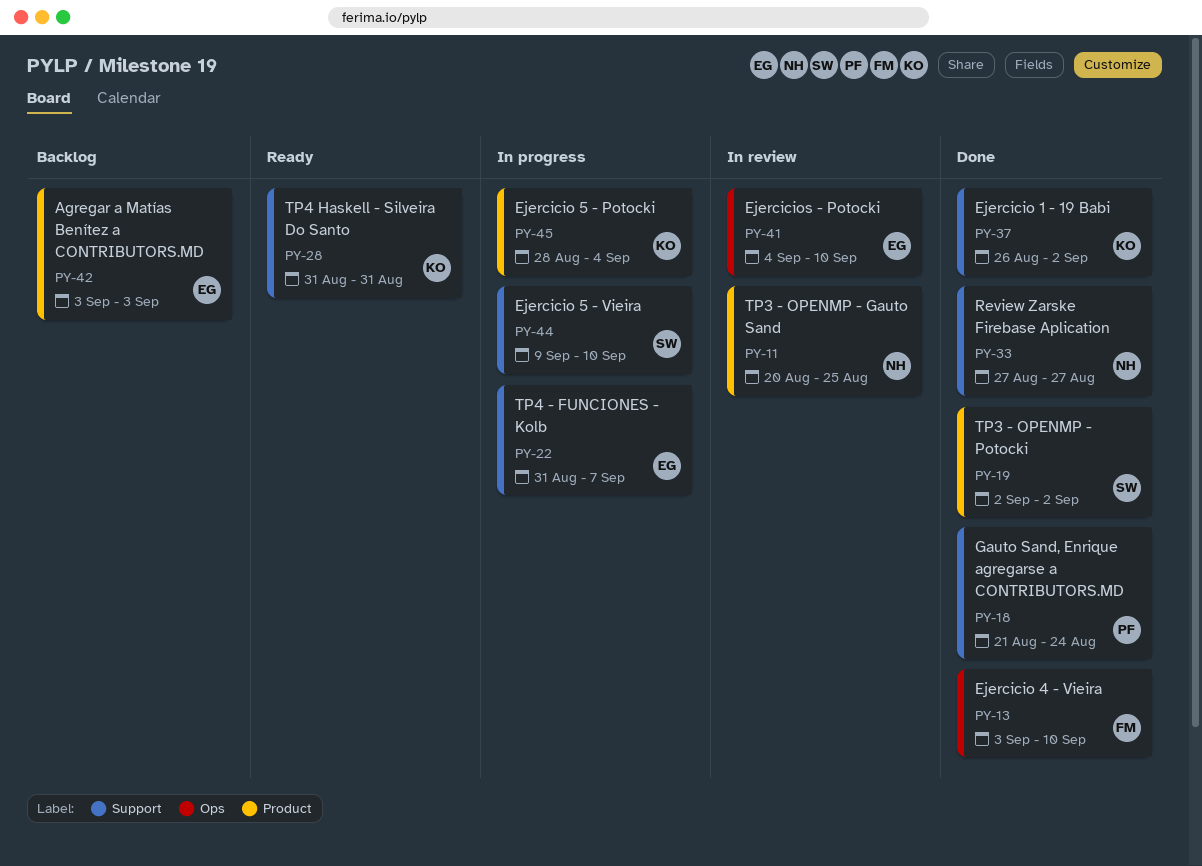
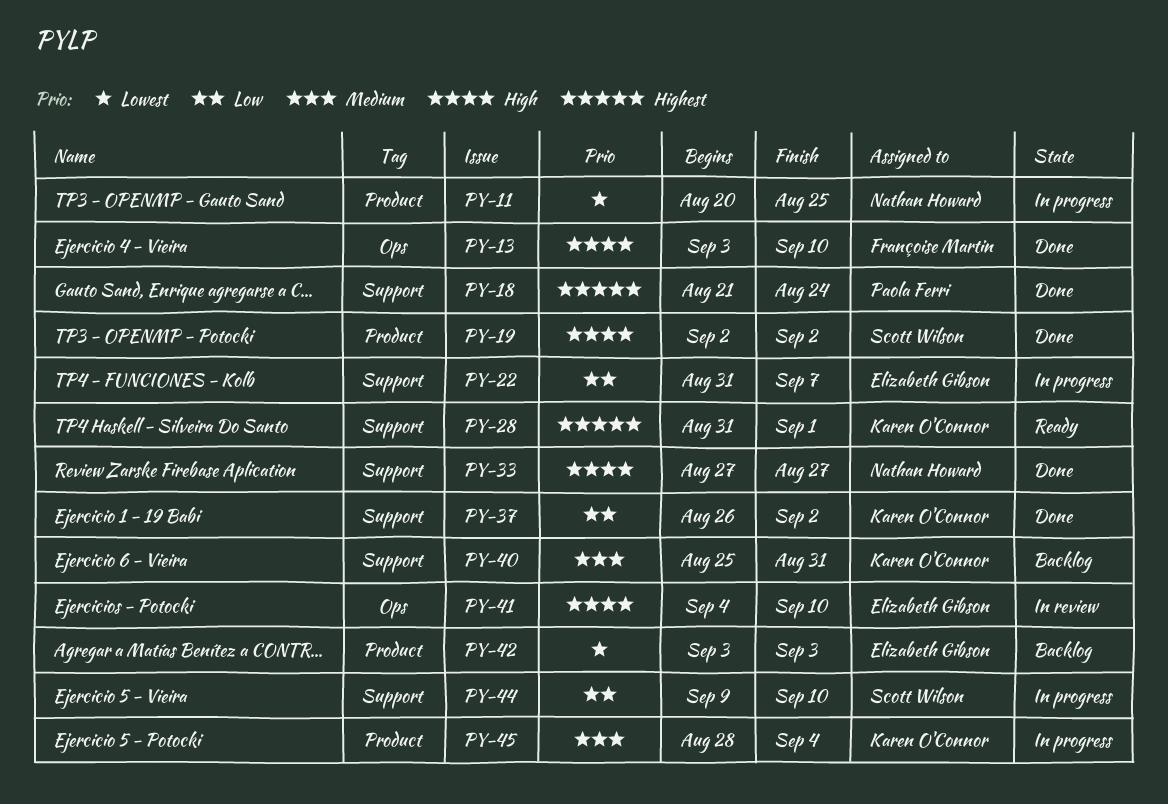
PY-11, status: In review -> In progress
PY-28, due: Aug 31 -> Sep 1
PY-40: none -> present

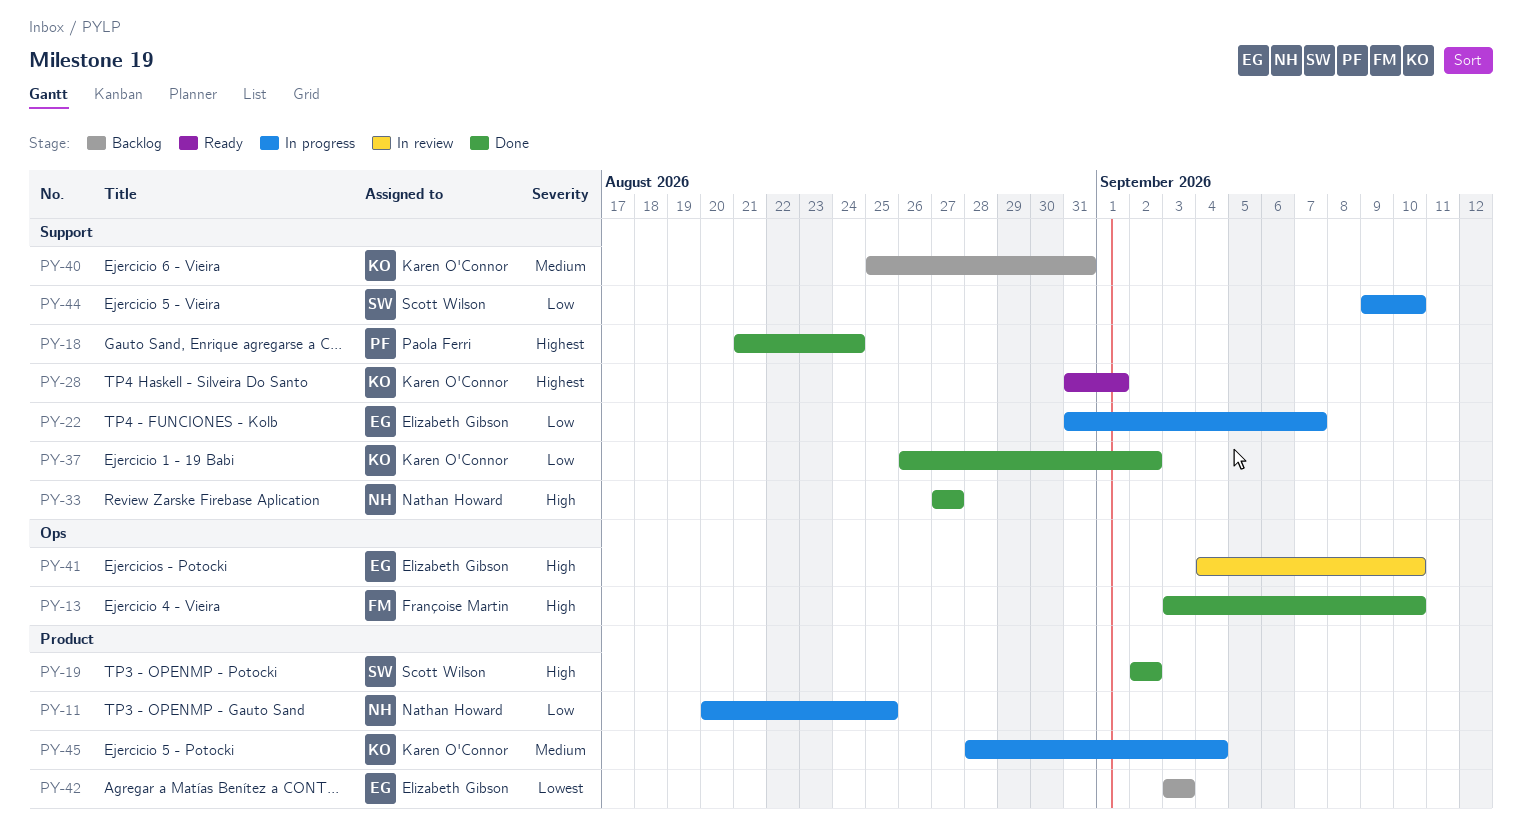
PY-11, priority: Lowest -> Low

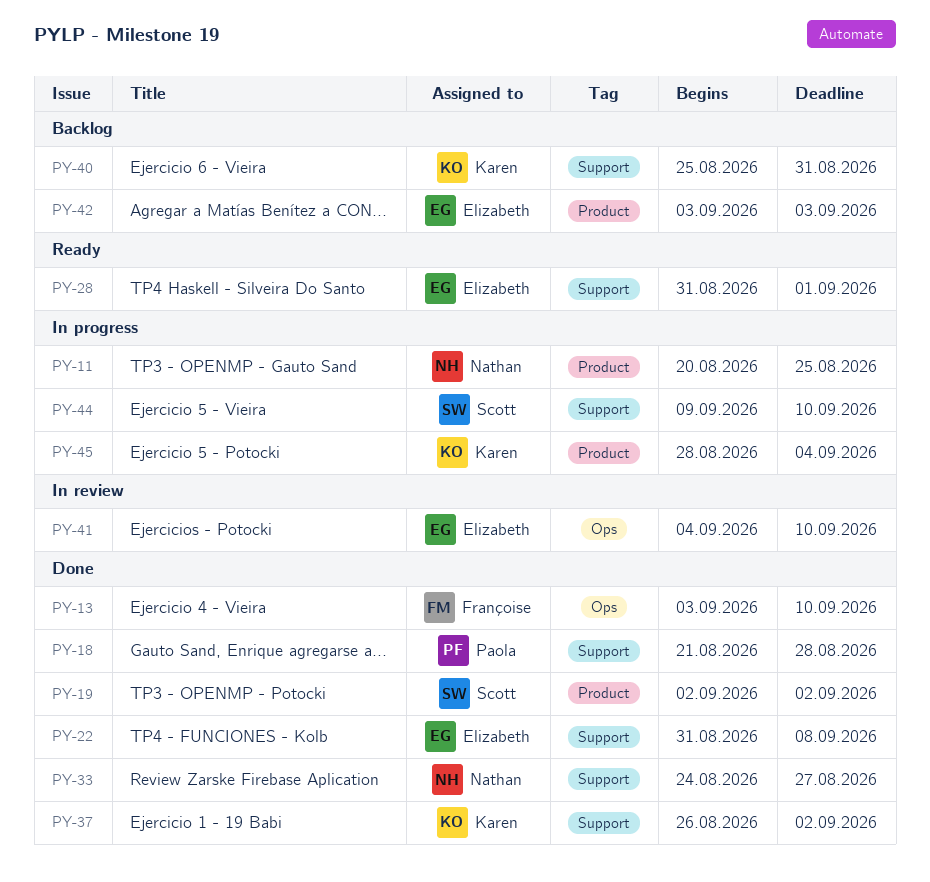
PY-18, due: Aug 24 -> Aug 28
PY-22, status: In progress -> Done
PY-22, due: Sep 7 -> Sep 8
PY-28, owner: Karen O'Connor -> Elizabeth Gibson
PY-33, start: Aug 27 -> Aug 24

